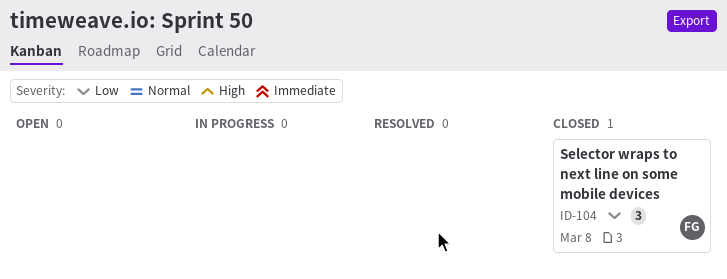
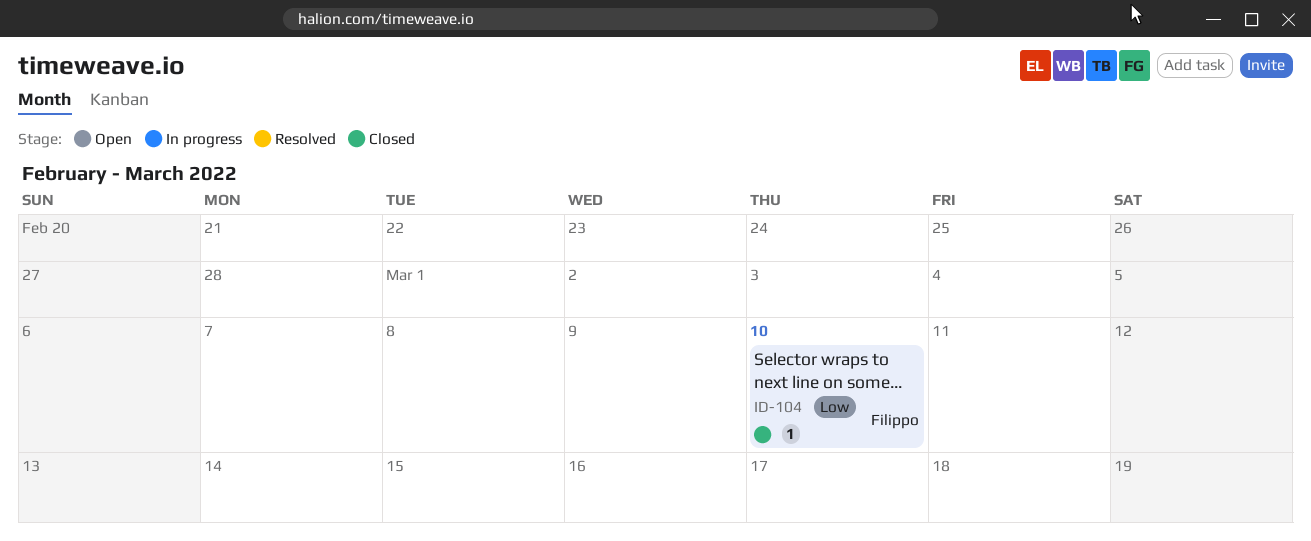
ID-104, estimate: 3 -> 1
ID-104, due: Mar 8 -> Mar 10

